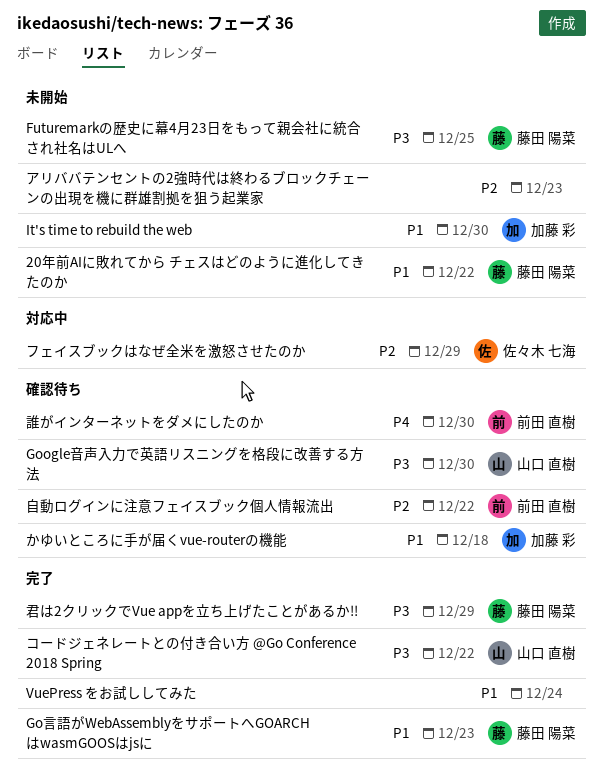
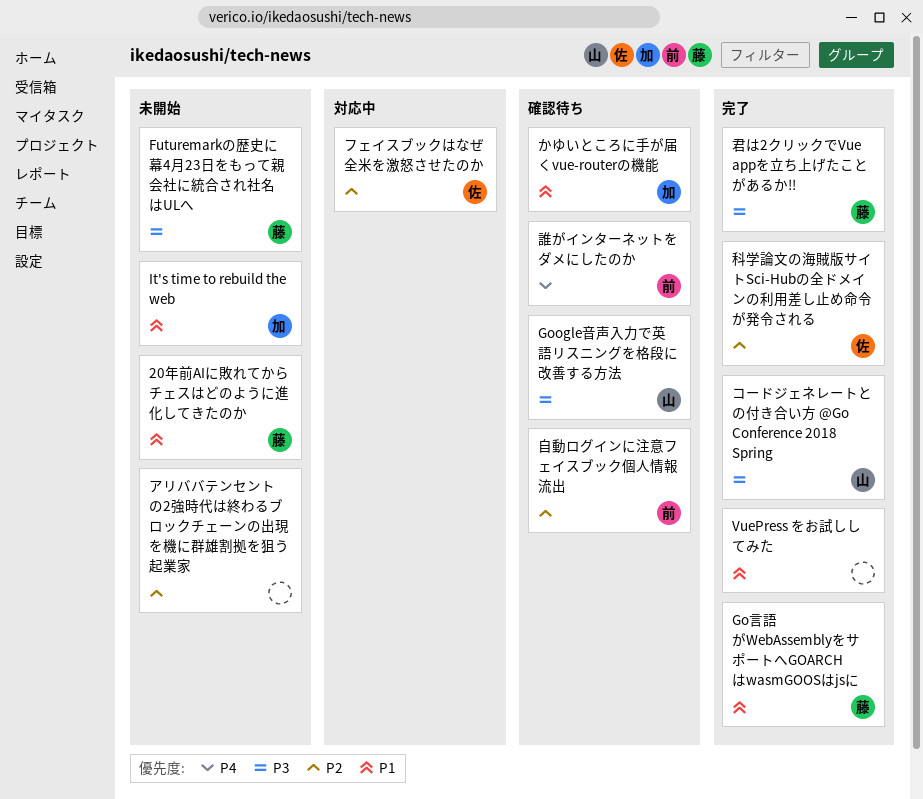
科学論文の海賊版サイトSci-Hubの全ドメインの利用差し止め命令が発令される: none -> present

